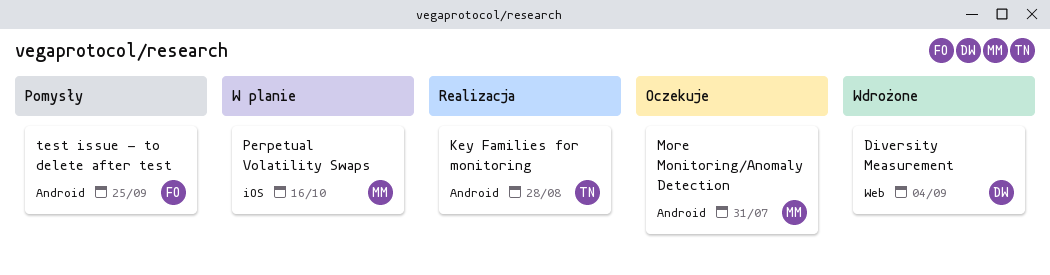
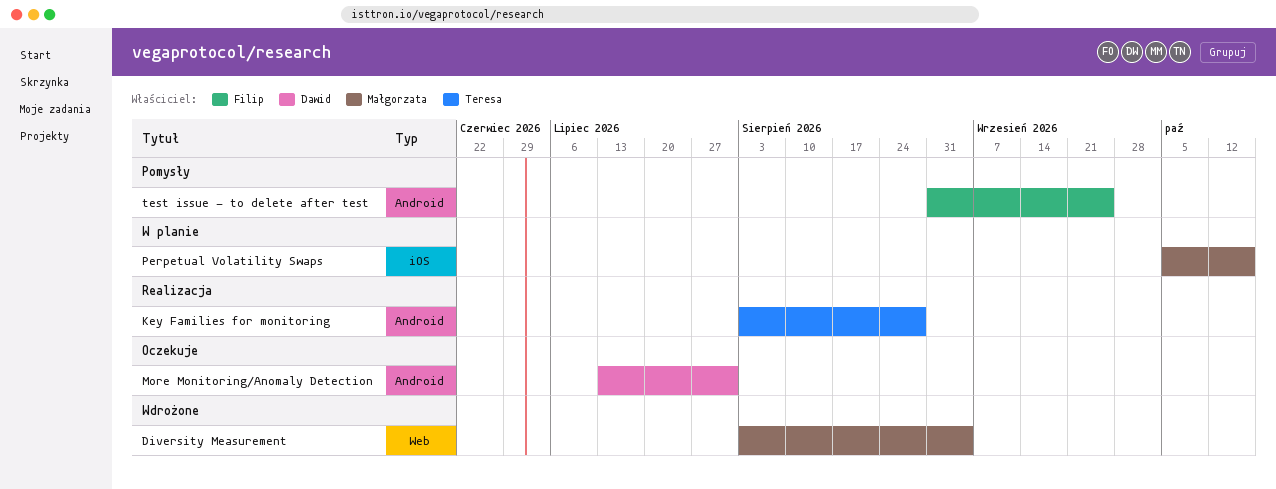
Diversity Measurement, owner: Dawid -> Małgorzata
More Monitoring/Anomaly Detection, owner: Małgorzata -> Dawid

